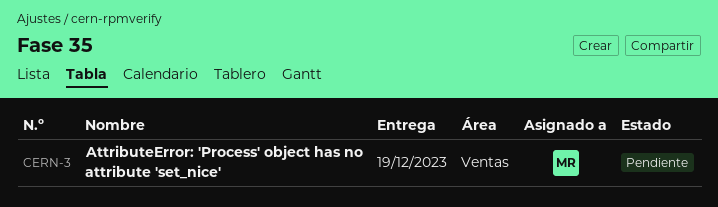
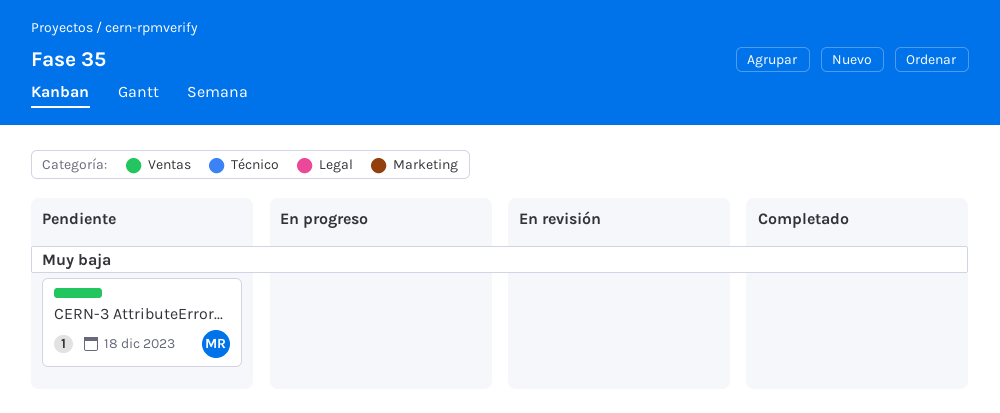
CERN-3, due: Dec 19 -> Dec 18

